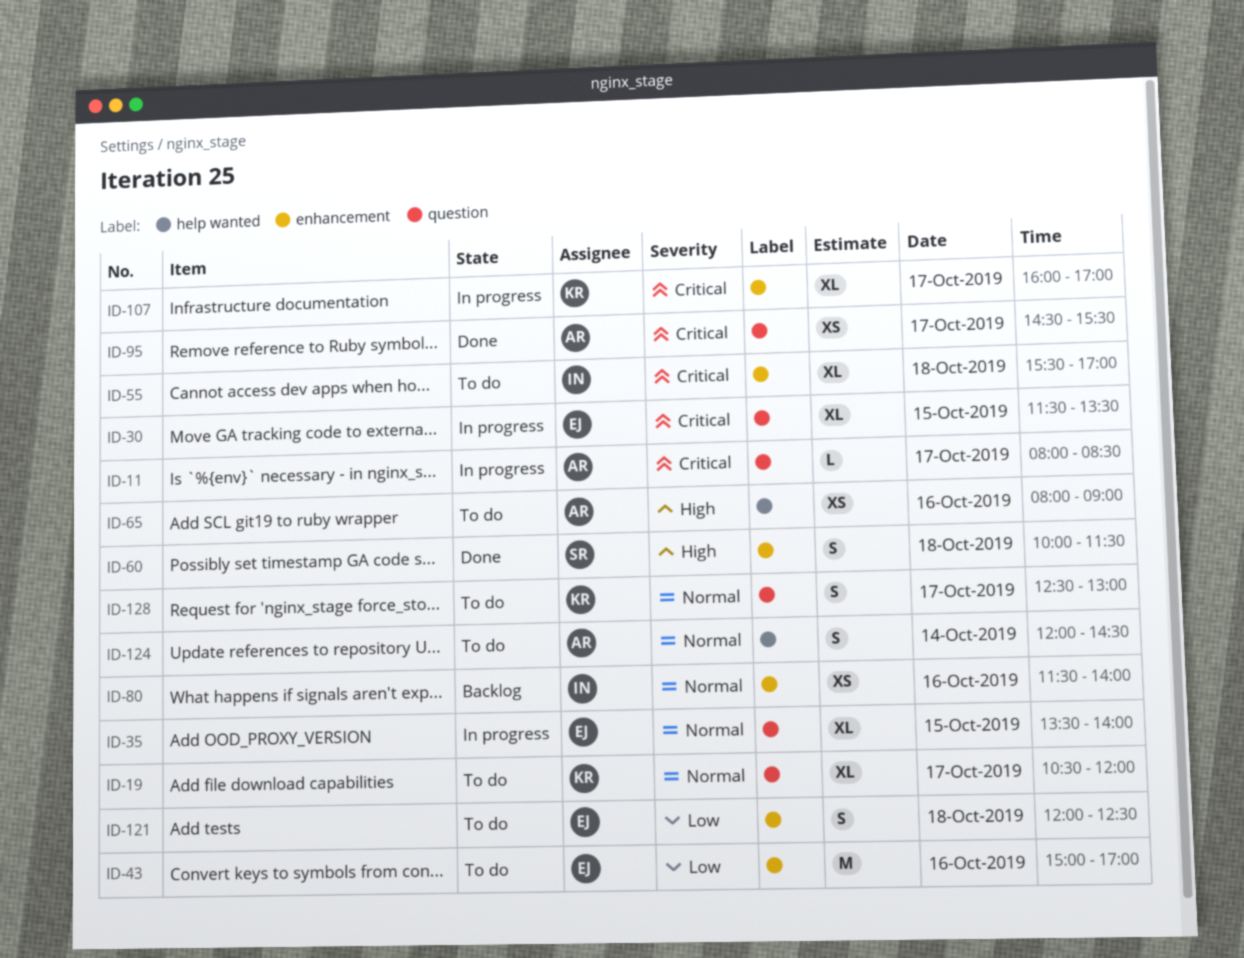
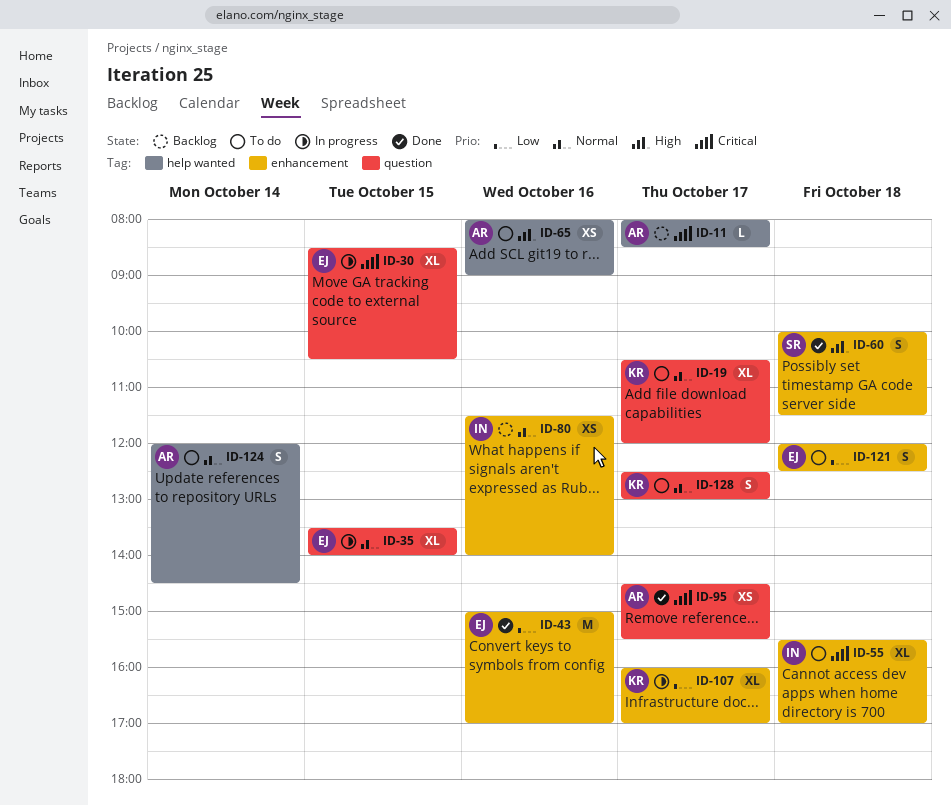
ID-11, status: In progress -> Backlog
ID-11, label: question -> help wanted
ID-30, begins: 11:30 -> 08:30
ID-30, ends: 13:30 -> 10:30
ID-43, status: To do -> Done
ID-107, priority: Critical -> Low

